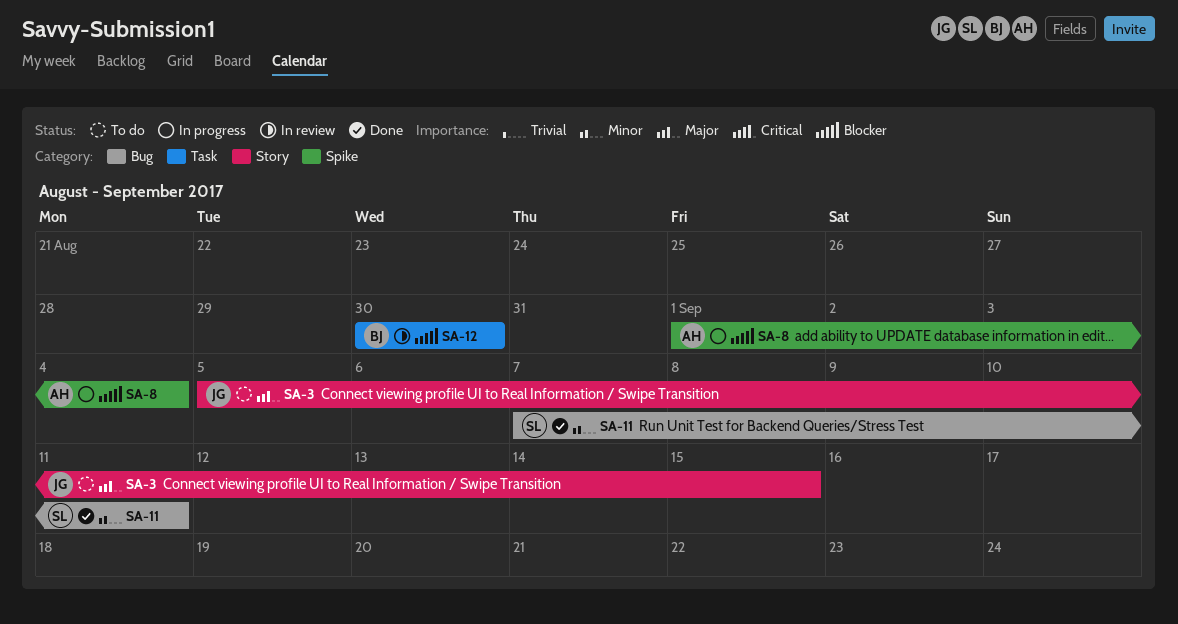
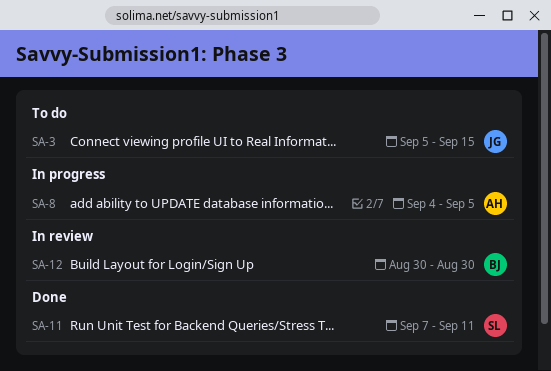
SA-8, start: Sep 1 -> Sep 4
SA-8, due: Sep 4 -> Sep 5

